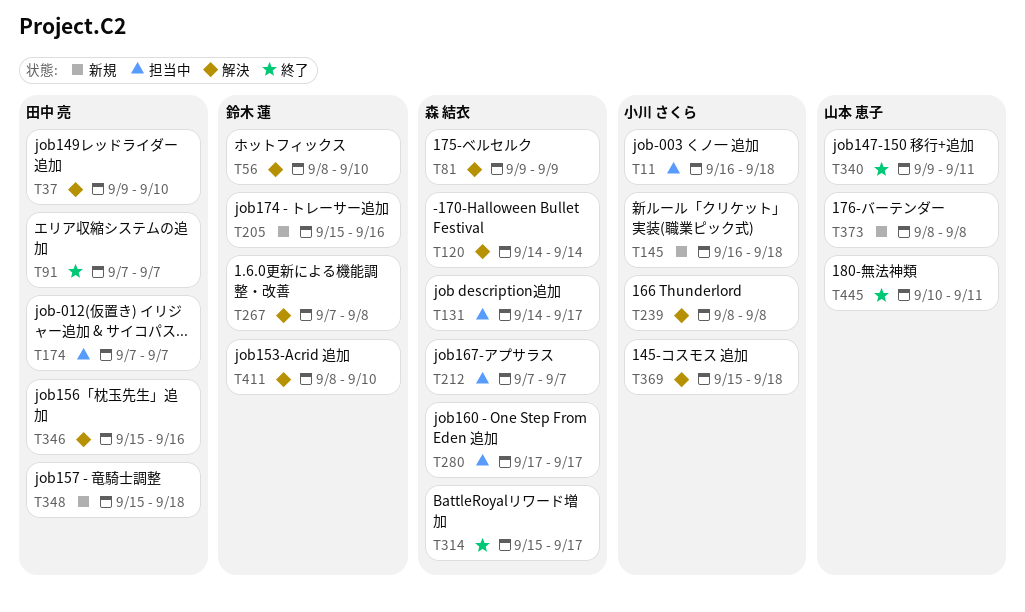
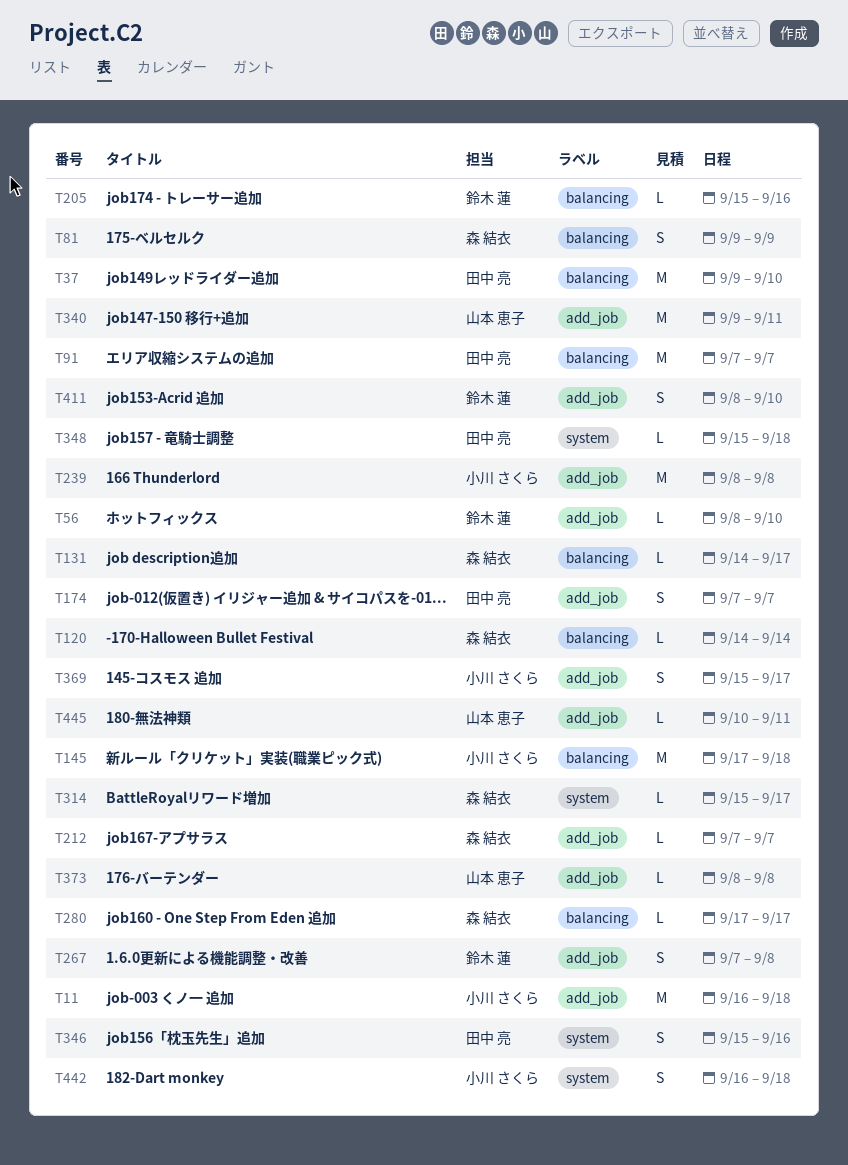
T145, start: Sep 16 -> Sep 17
T369, due: Sep 18 -> Sep 17
T442: none -> present

